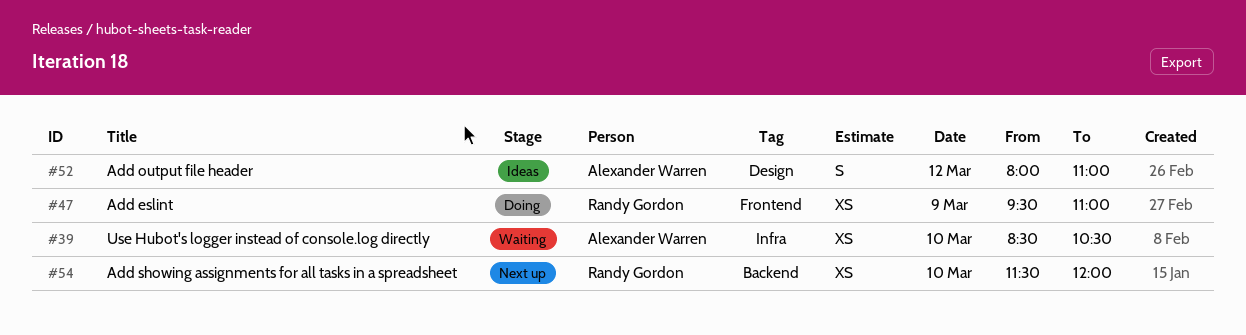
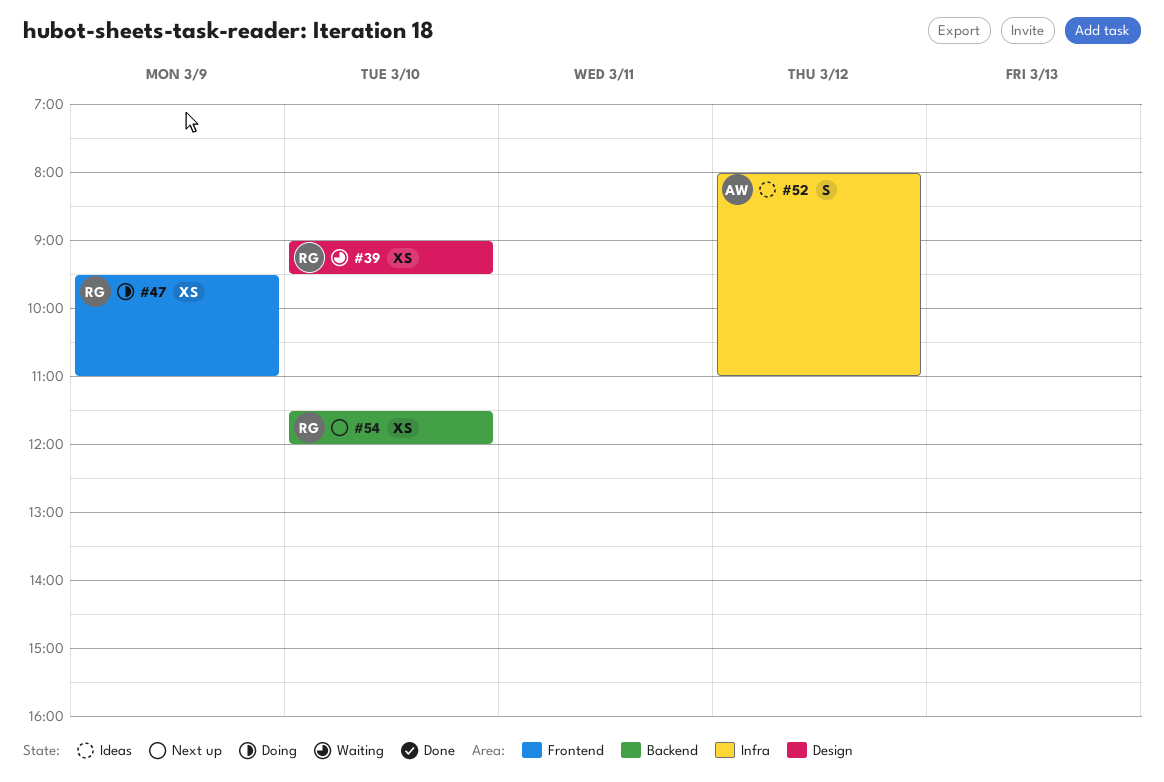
#39, owner: Alexander Warren -> Randy Gordon
#39, label: Infra -> Design
#39, begins: 08:30 -> 09:00
#39, ends: 10:30 -> 09:30
#52, label: Design -> Infra

